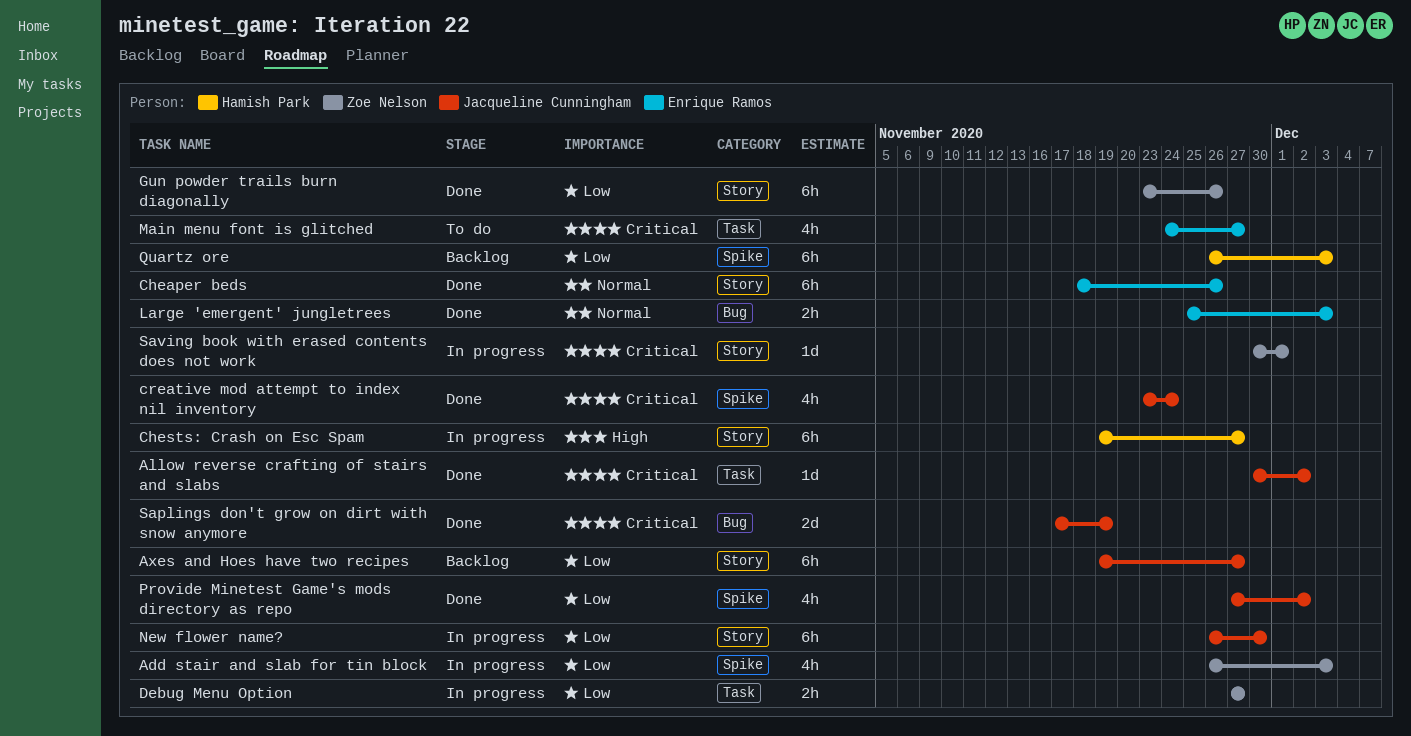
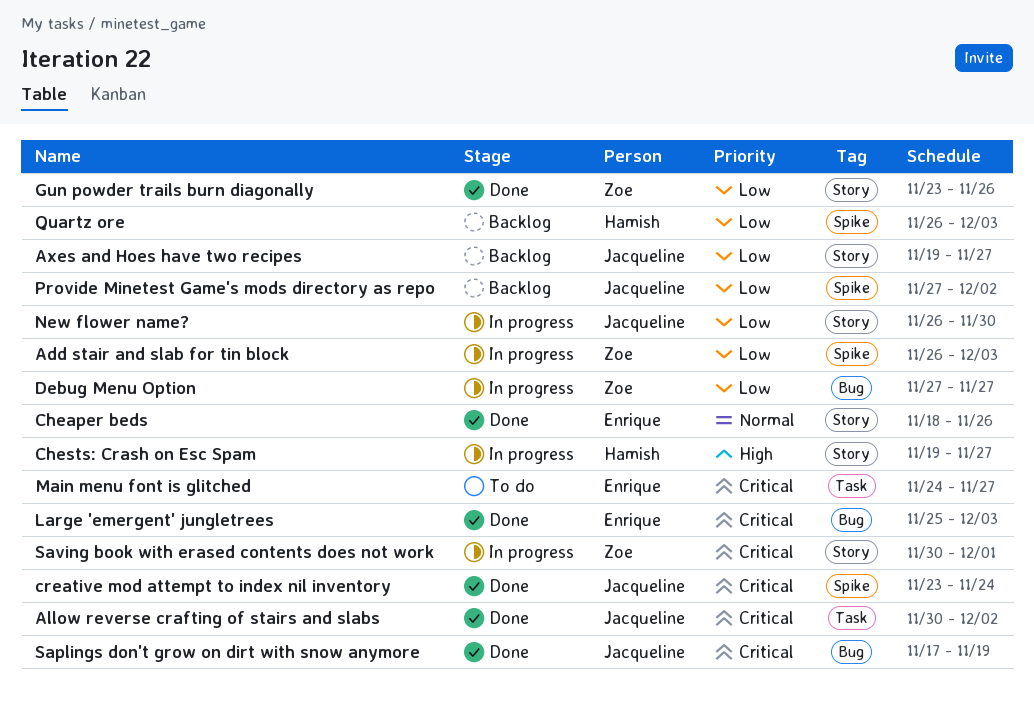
Debug Menu Option, label: Task -> Bug
Large 'emergent' jungletrees, priority: Normal -> Critical
Provide Minetest Game's mods directory as repo, status: Done -> Backlog

